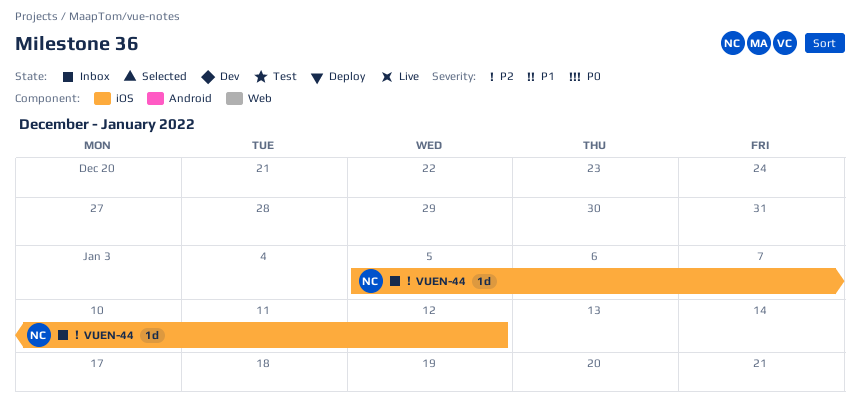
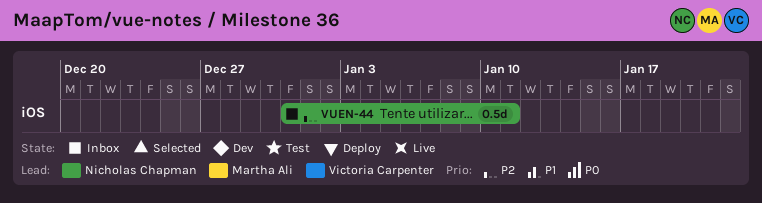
VUEN-44, estimate: 1d -> 0.5d
VUEN-44, start: Jan 5 -> Dec 31
VUEN-44, due: Jan 12 -> Jan 11

